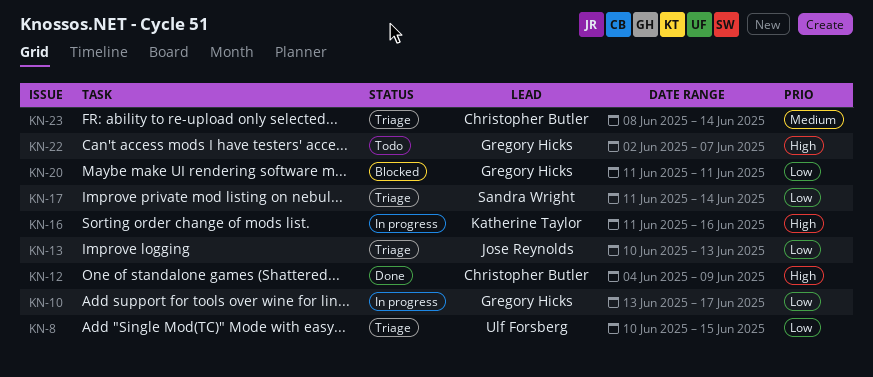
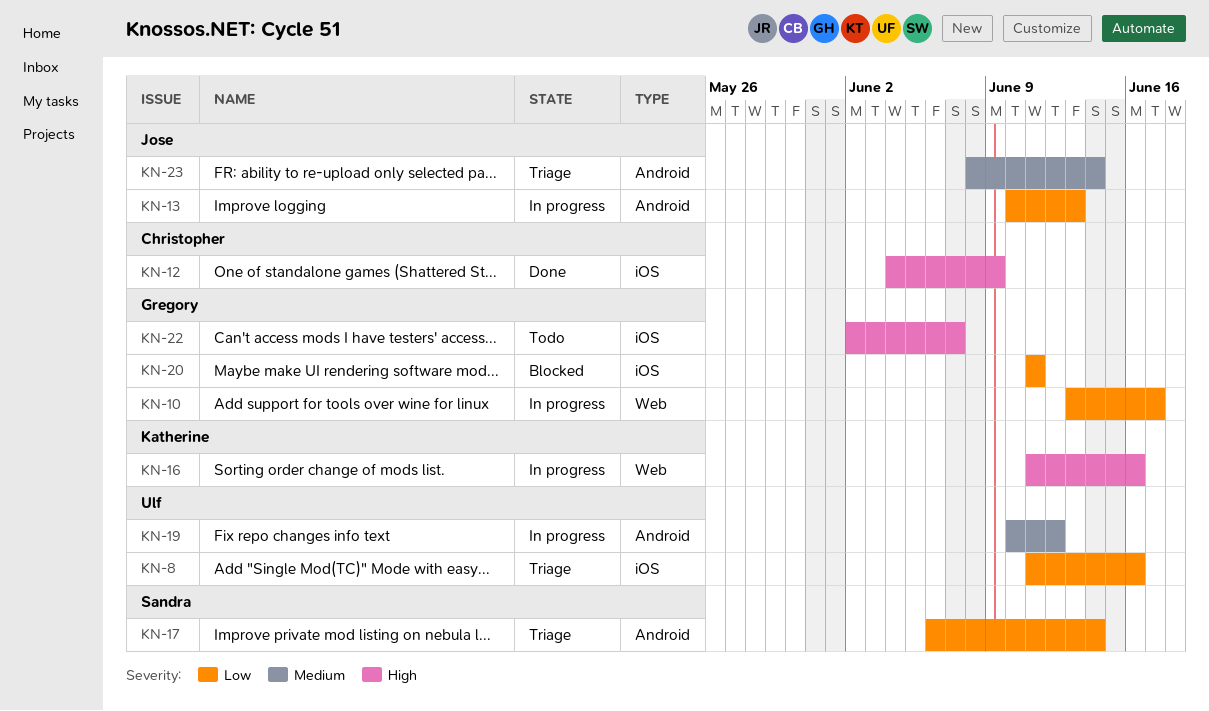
KN-8, start: Jun 10 -> Jun 11
KN-8, due: Jun 15 -> Jun 16
KN-13, status: Triage -> In progress
KN-17, start: Jun 11 -> Jun 6
KN-19: none -> present
KN-23, owner: Christopher Butler -> Jose Reynolds

